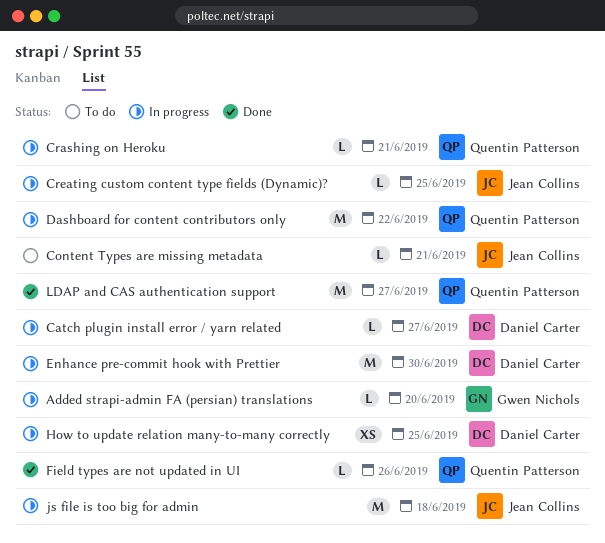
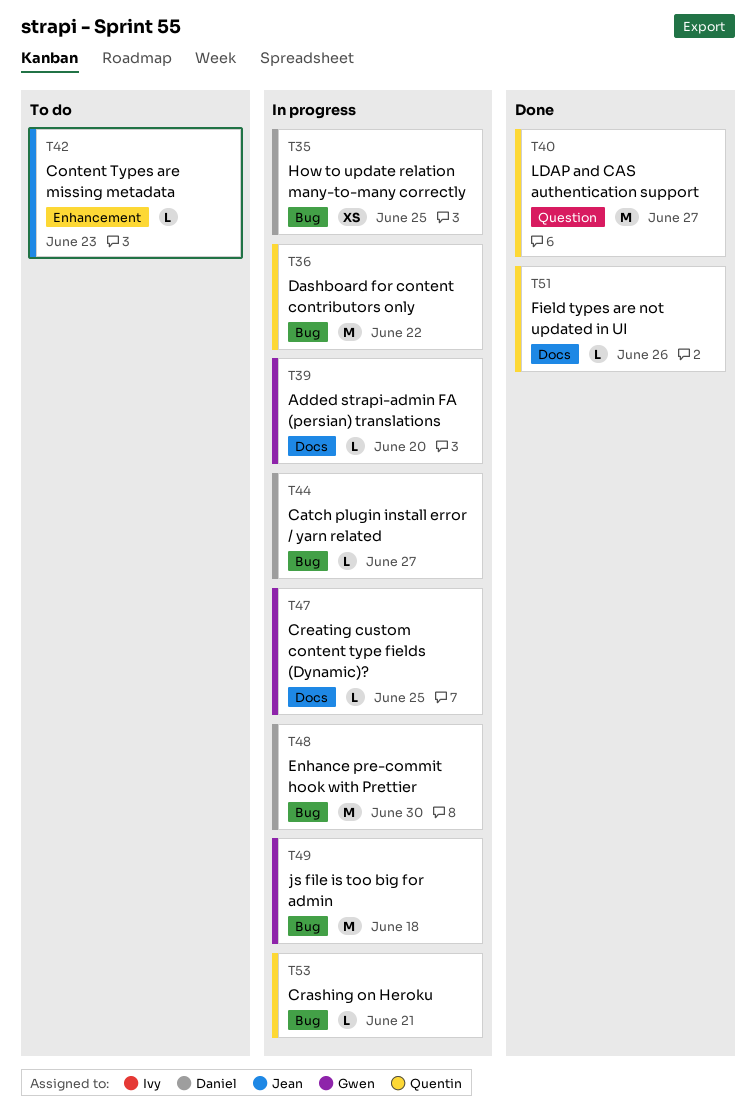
Content Types are missing metadata, due: Jun 21 -> Jun 23
Creating custom content type fields (Dynamic)?, owner: Jean Collins -> Gwen Nichols
js file is too big for admin, owner: Jean Collins -> Gwen Nichols

